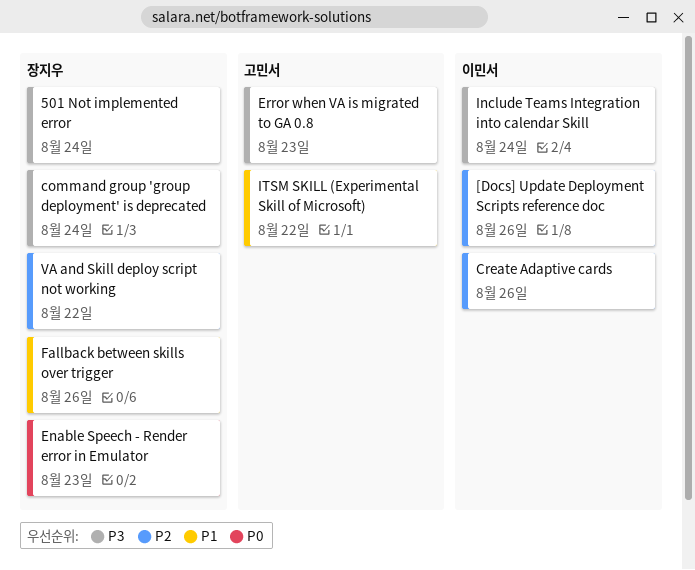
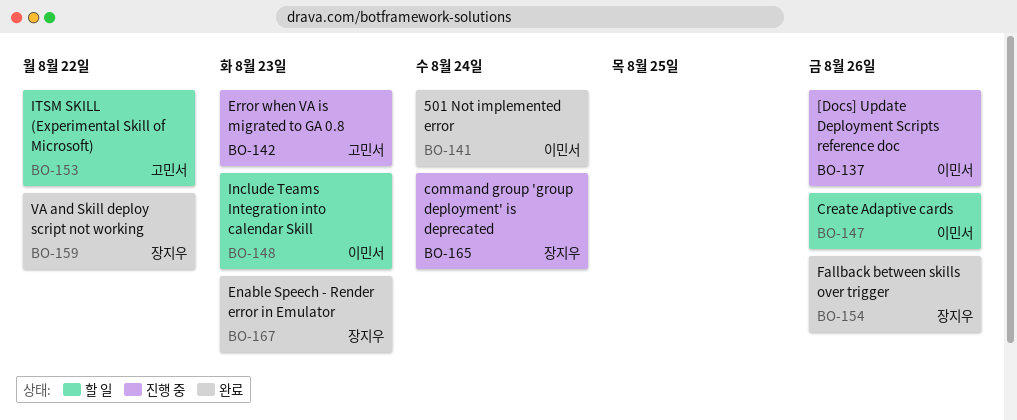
501 Not implemented error, owner: 장지우 -> 이민서
Include Teams Integration into calendar Skill, due: Aug 24 -> Aug 23

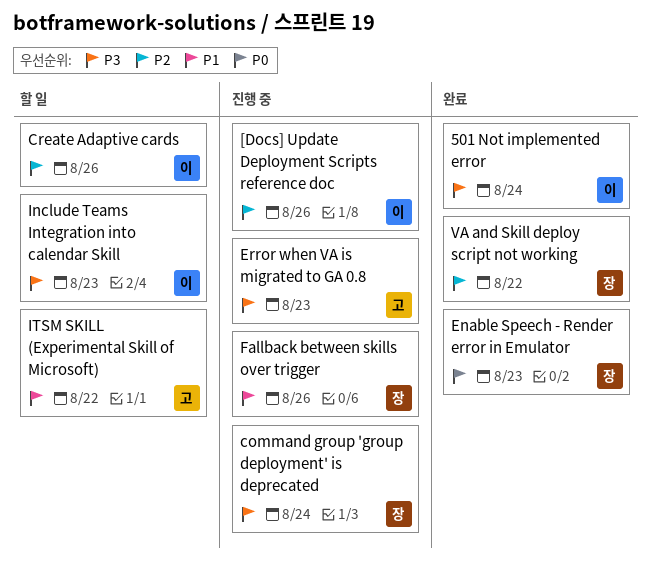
Fallback between skills over trigger, status: 완료 -> 진행 중

